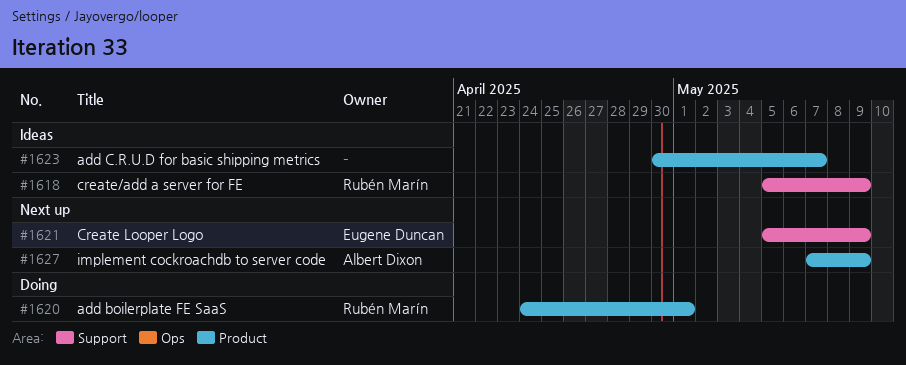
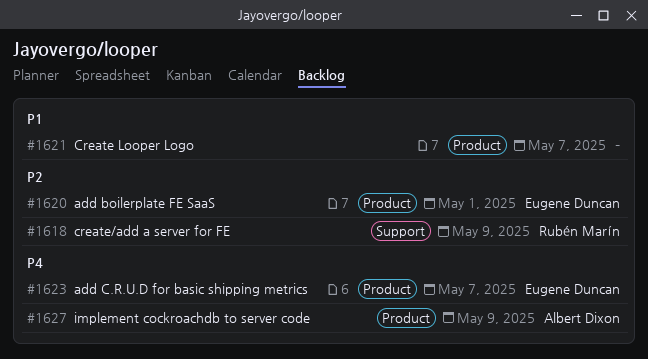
#1620, owner: Rubén Marín -> Eugene Duncan
#1621, owner: Eugene Duncan -> none
#1621, label: Support -> Product
#1621, due: May 9 -> May 7
#1623, owner: none -> Eugene Duncan

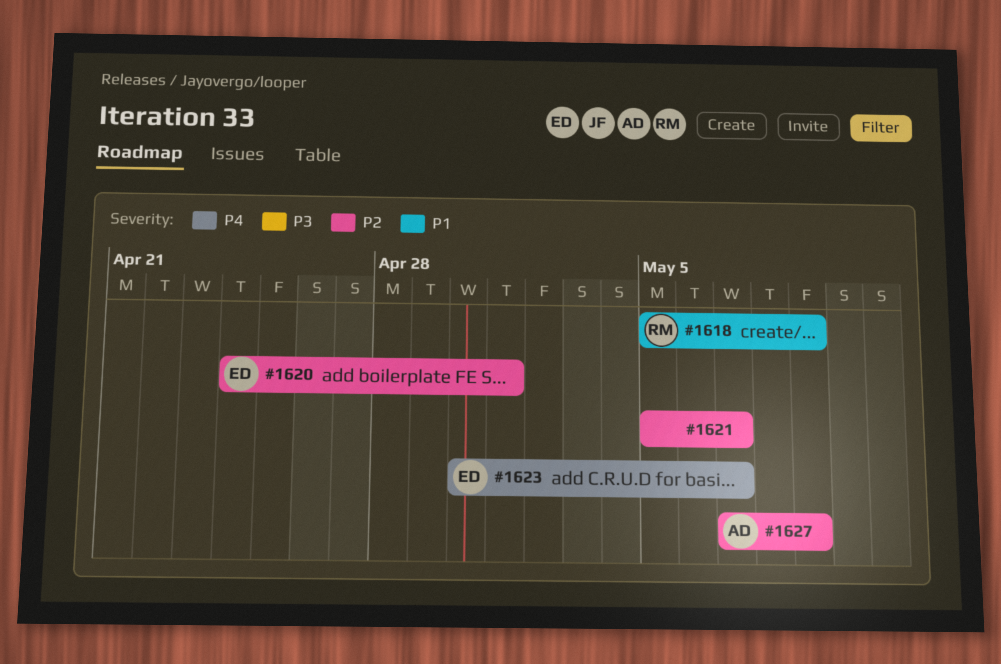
#1618, priority: P2 -> P1
#1621, priority: P1 -> P2
#1627, priority: P4 -> P2

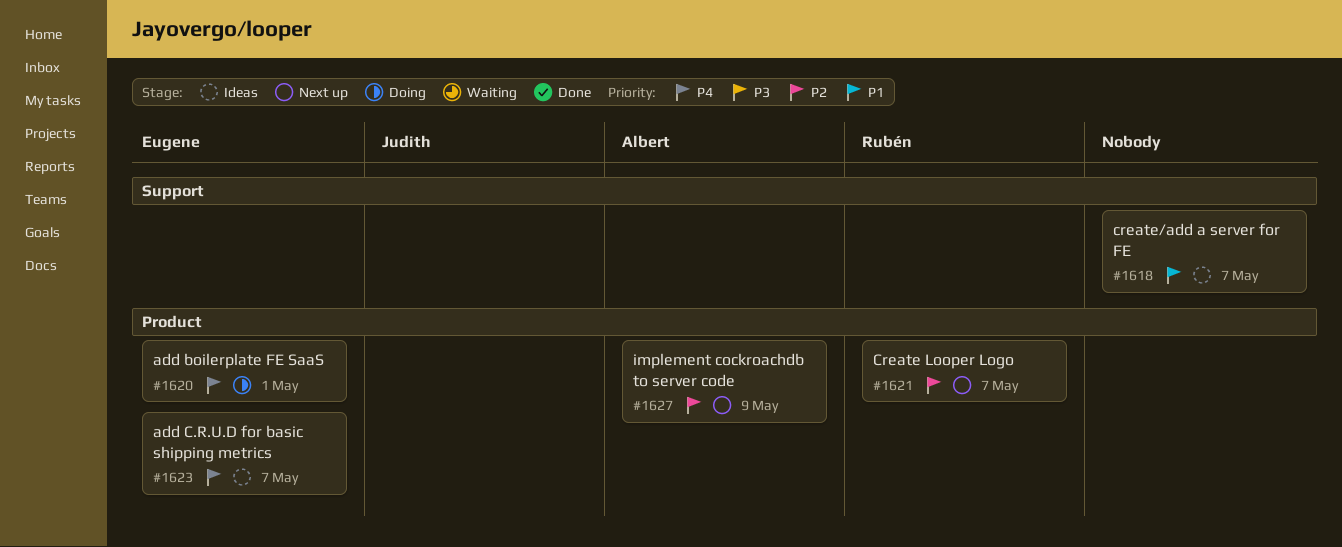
#1618, owner: Rubén -> none
#1618, due: May 9 -> May 7
#1620, priority: P2 -> P4
#1621, owner: none -> Rubén

